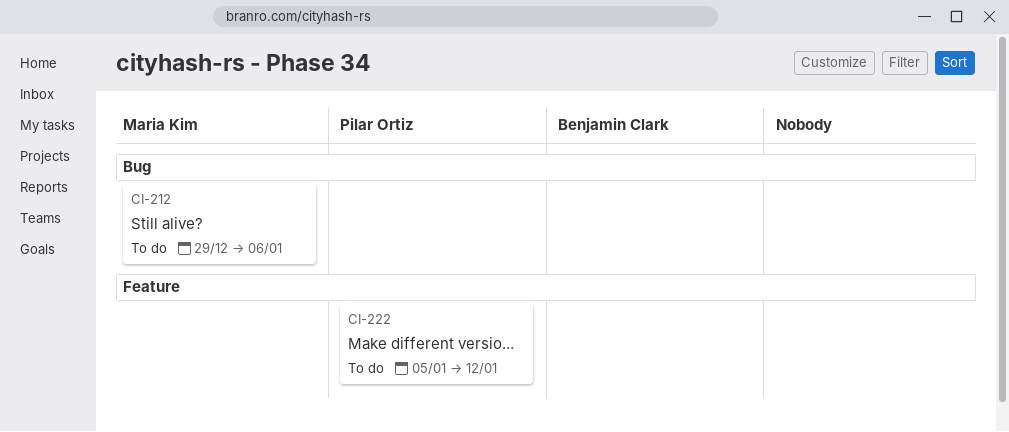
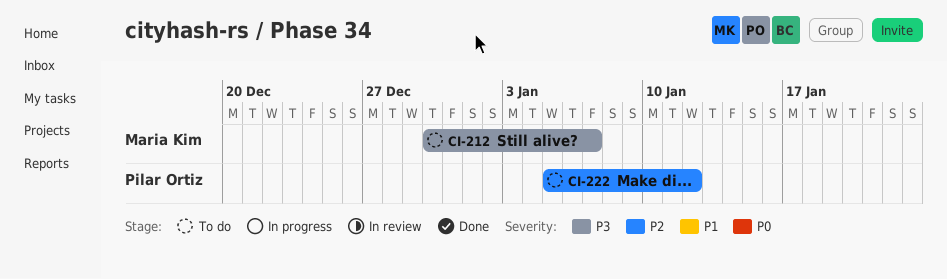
CI-212, start: Dec 29 -> Dec 30
CI-212, due: Jan 6 -> Jan 7

